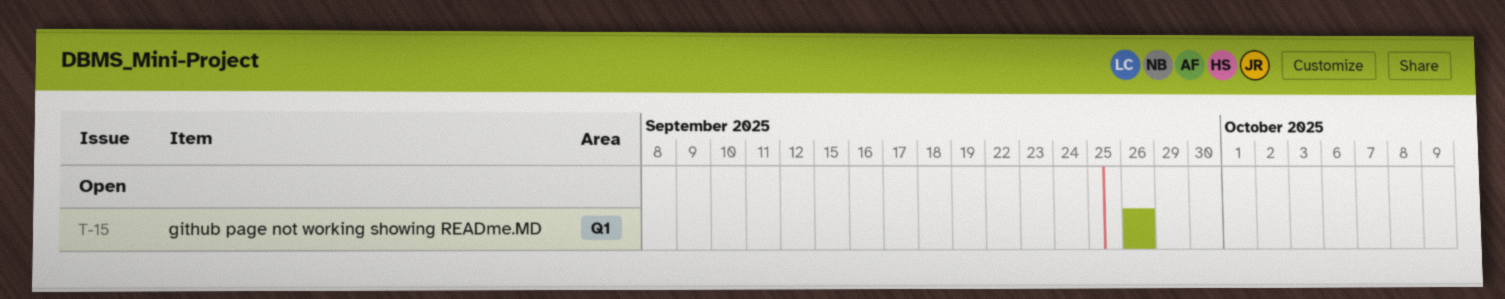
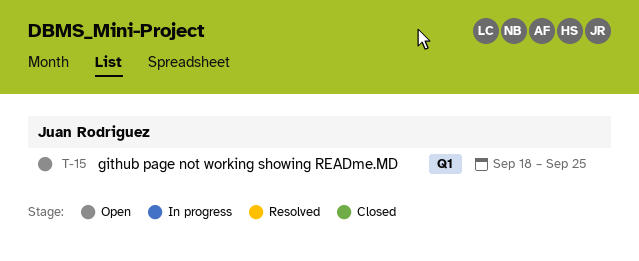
T-15, start: Sep 26 -> Sep 18
T-15, due: Sep 26 -> Sep 25

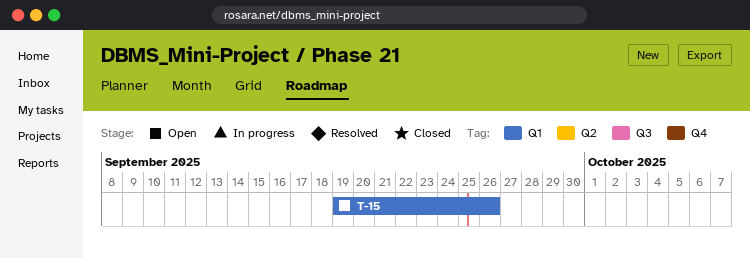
T-15, start: Sep 18 -> Sep 19
T-15, due: Sep 25 -> Sep 26

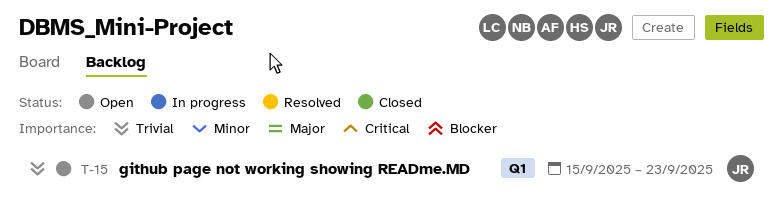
T-15, start: Sep 19 -> Sep 15
T-15, due: Sep 26 -> Sep 23

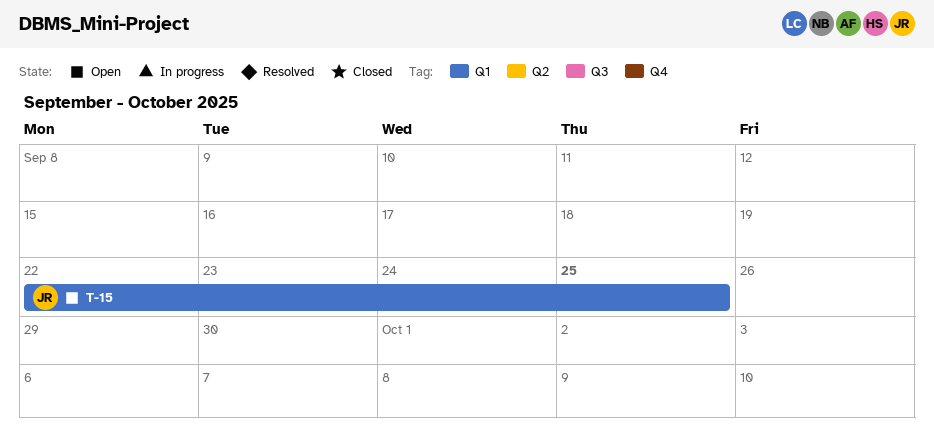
T-15, start: Sep 15 -> Sep 22
T-15, due: Sep 23 -> Sep 25

